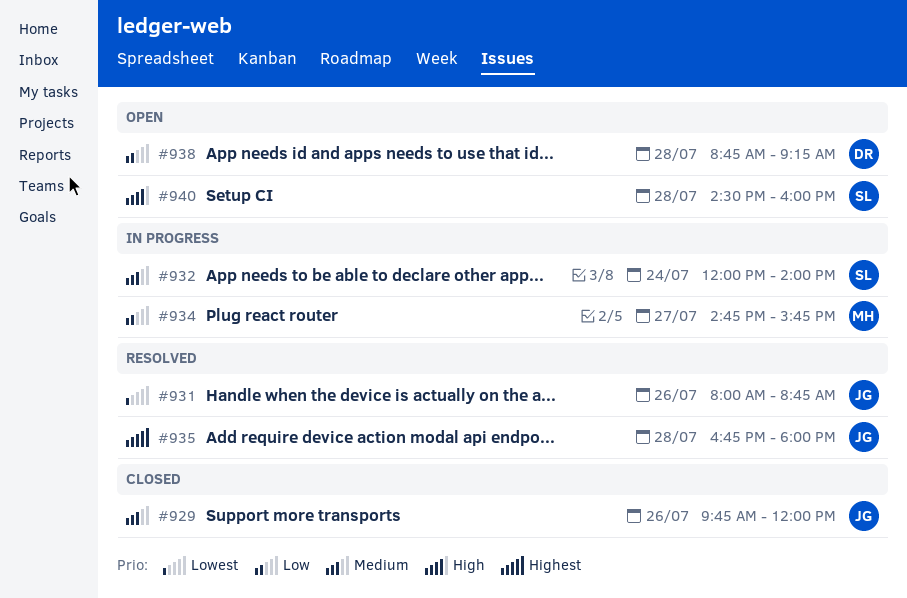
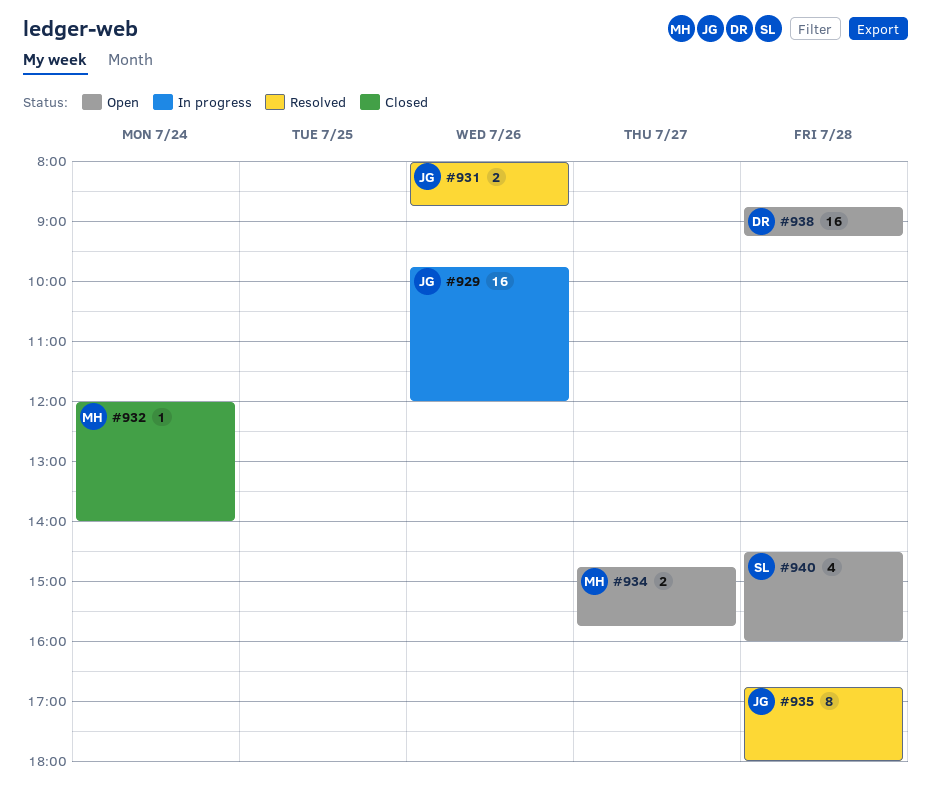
#929, status: Closed -> In progress
#932, status: In progress -> Closed
#932, owner: SL -> MH
#934, status: In progress -> Open

